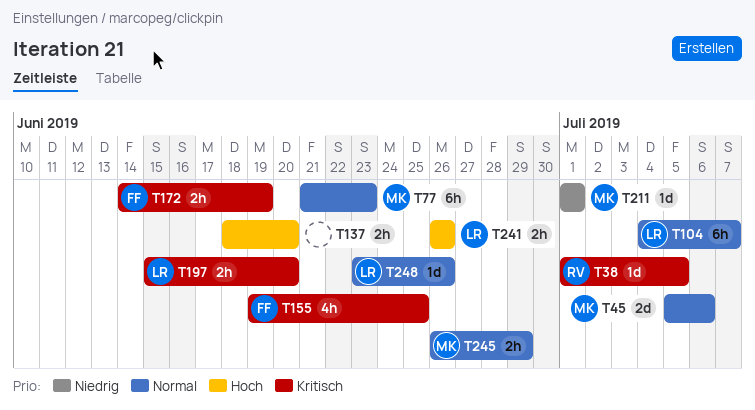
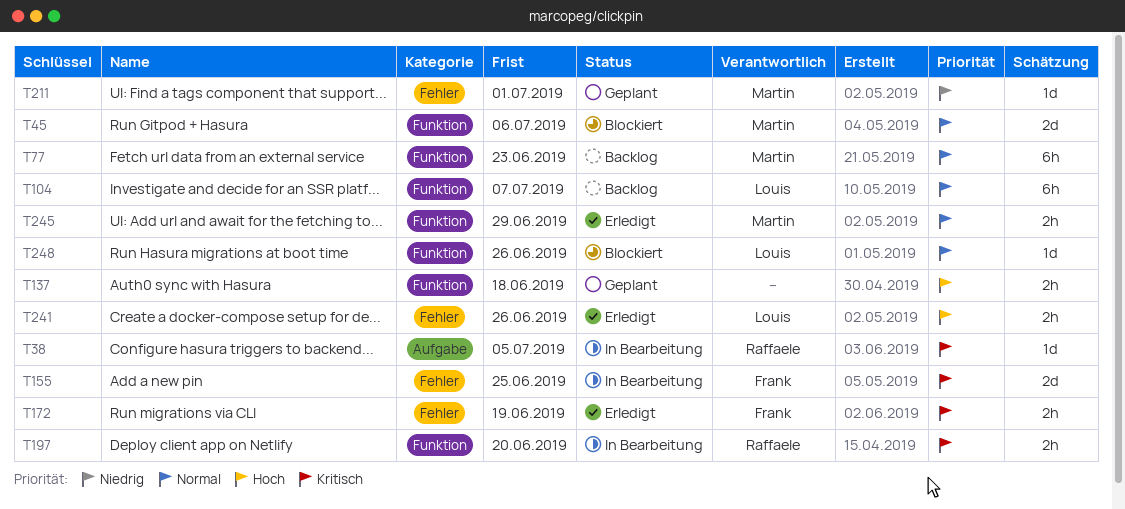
T137, due: Jun 20 -> Jun 18
T155, estimate: 4h -> 2d
T197, owner: Louis -> Raffaele

